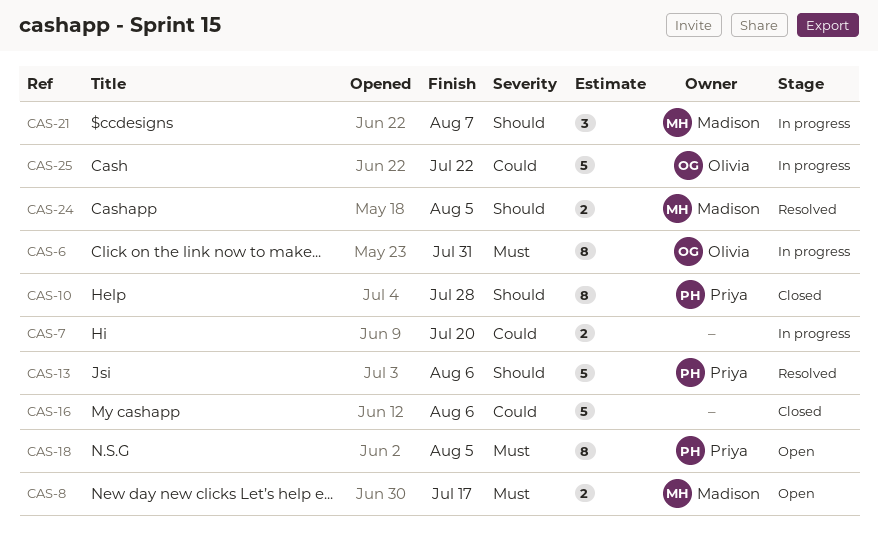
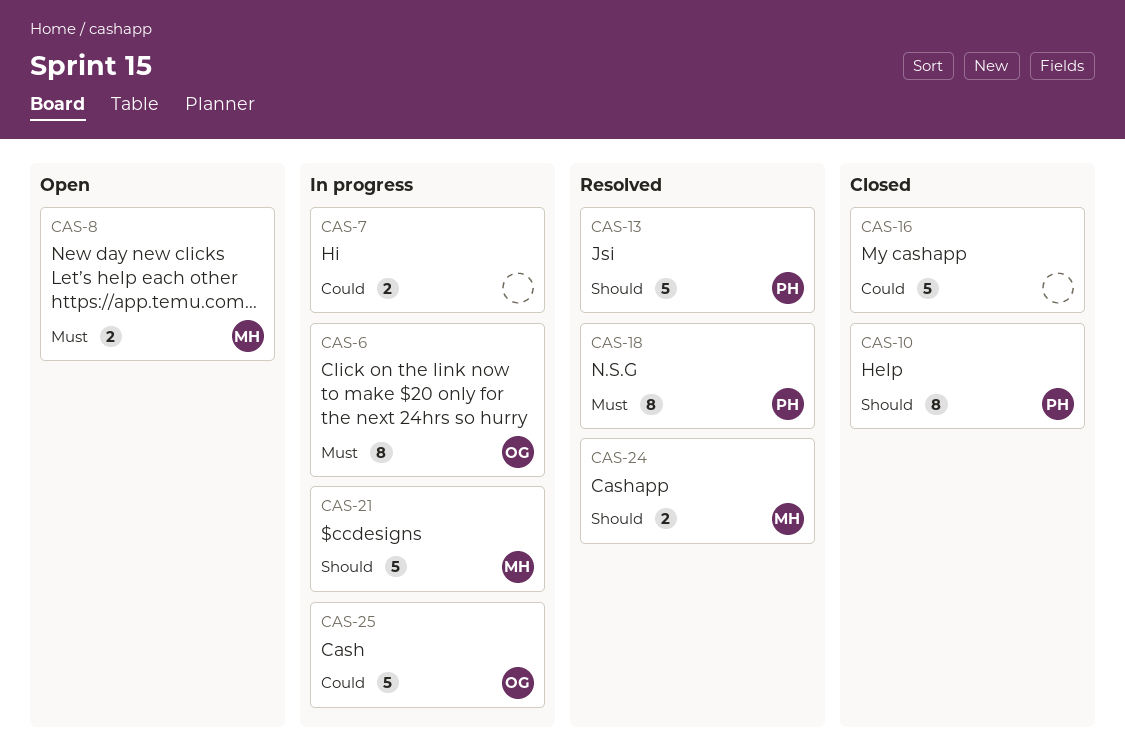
CAS-18, status: Open -> Resolved
CAS-21, estimate: 3 -> 5

